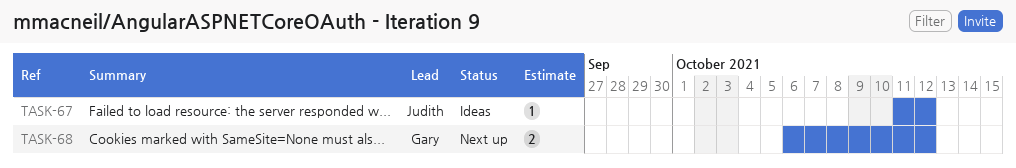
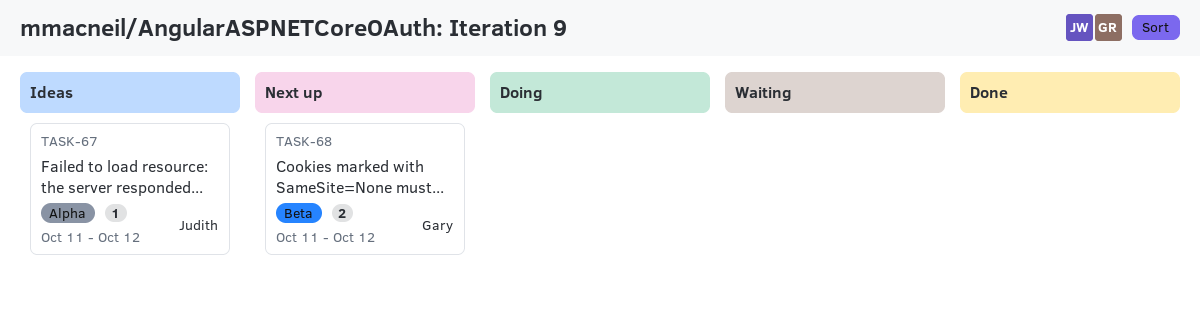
TASK-68, start: Oct 6 -> Oct 11

